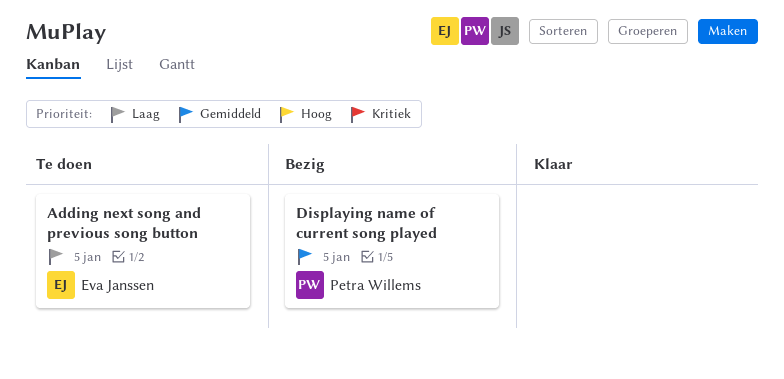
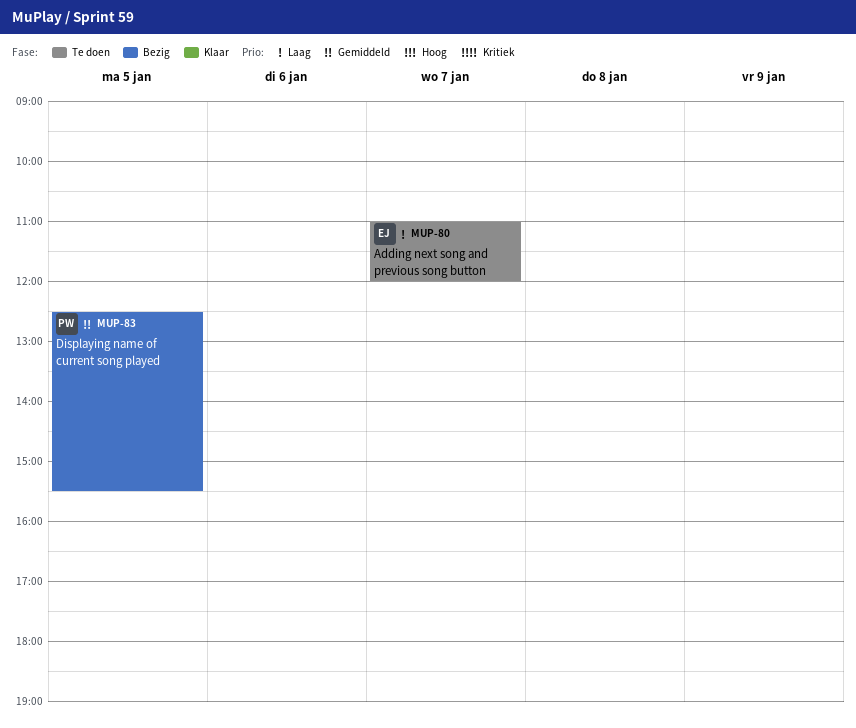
Adding next song and previous song button, day: Jan 5 -> Jan 7

